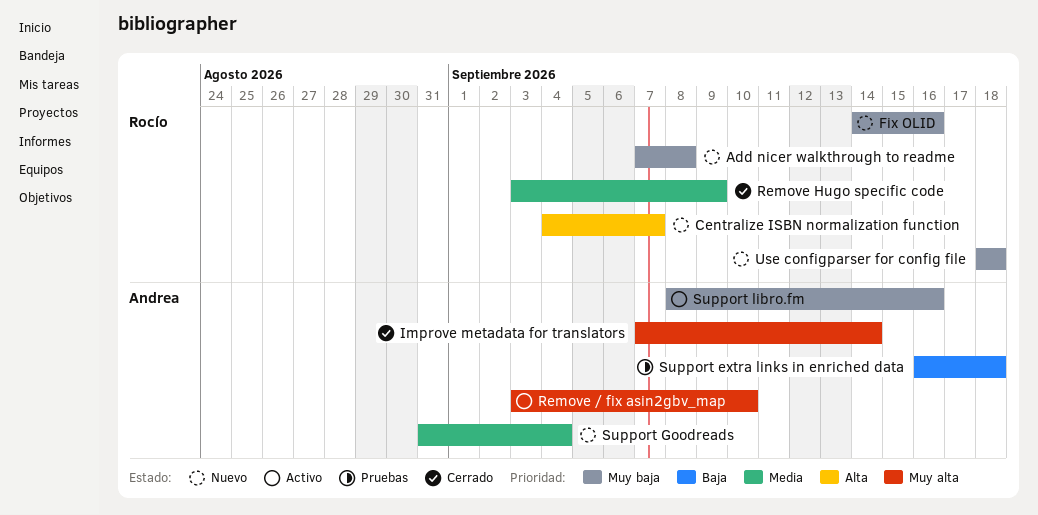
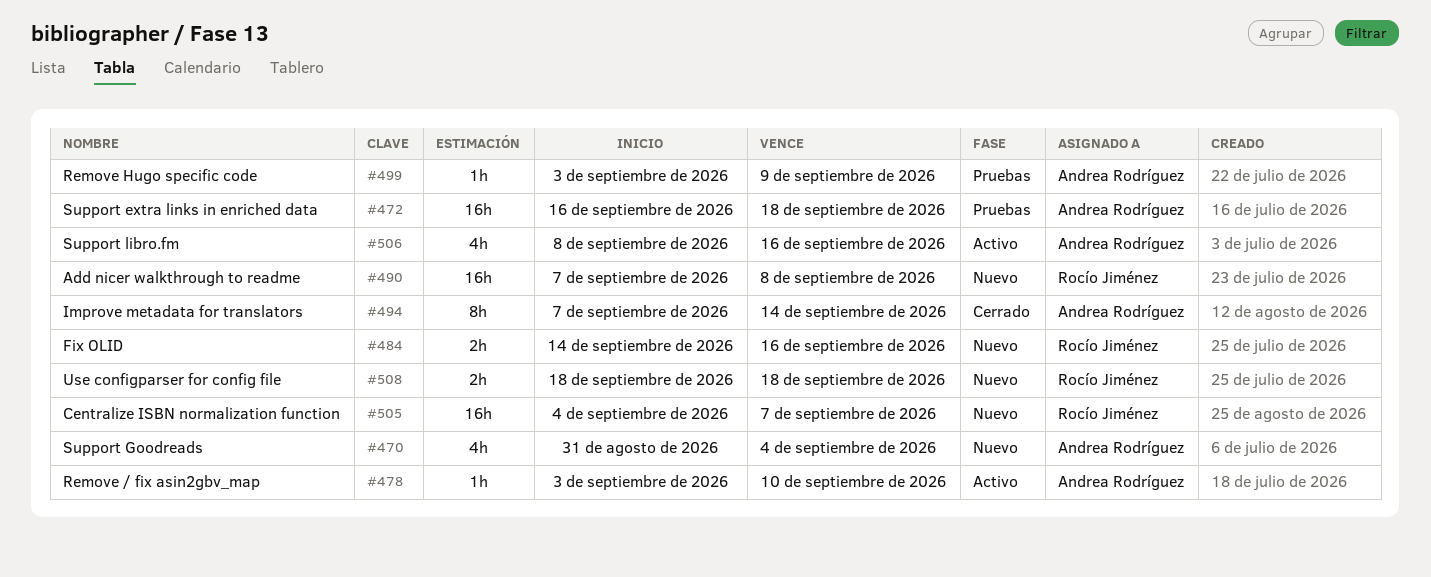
Remove Hugo specific code, status: Cerrado -> Pruebas
Remove Hugo specific code, owner: Rocío Jiménez -> Andrea Rodríguez

